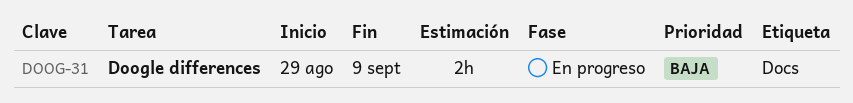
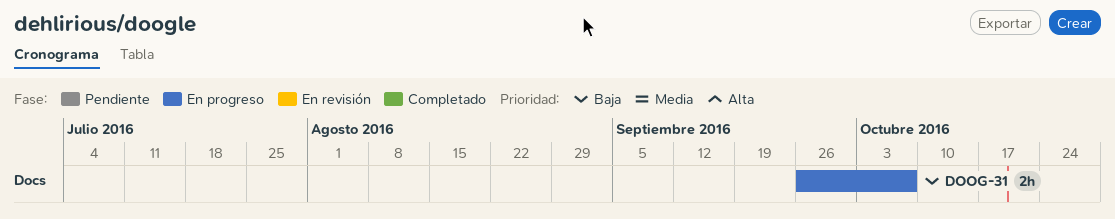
DOOG-31, start: Aug 29 -> Sep 26
DOOG-31, due: Sep 9 -> Oct 7

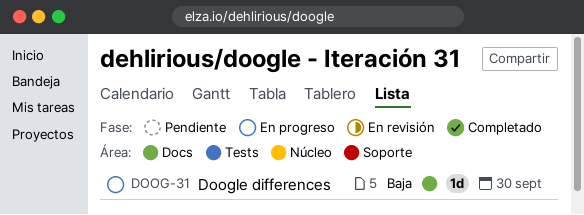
DOOG-31, estimate: 2h -> 1d
DOOG-31, due: Oct 7 -> Sep 30

